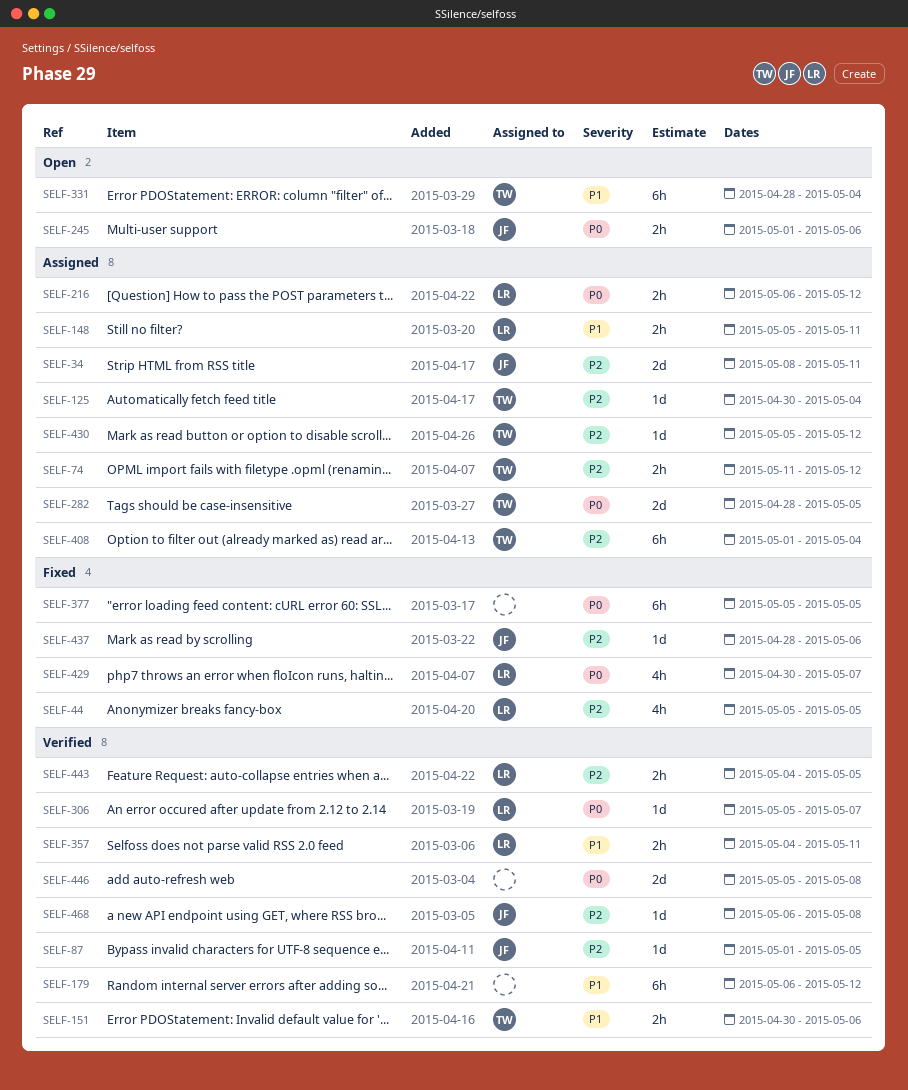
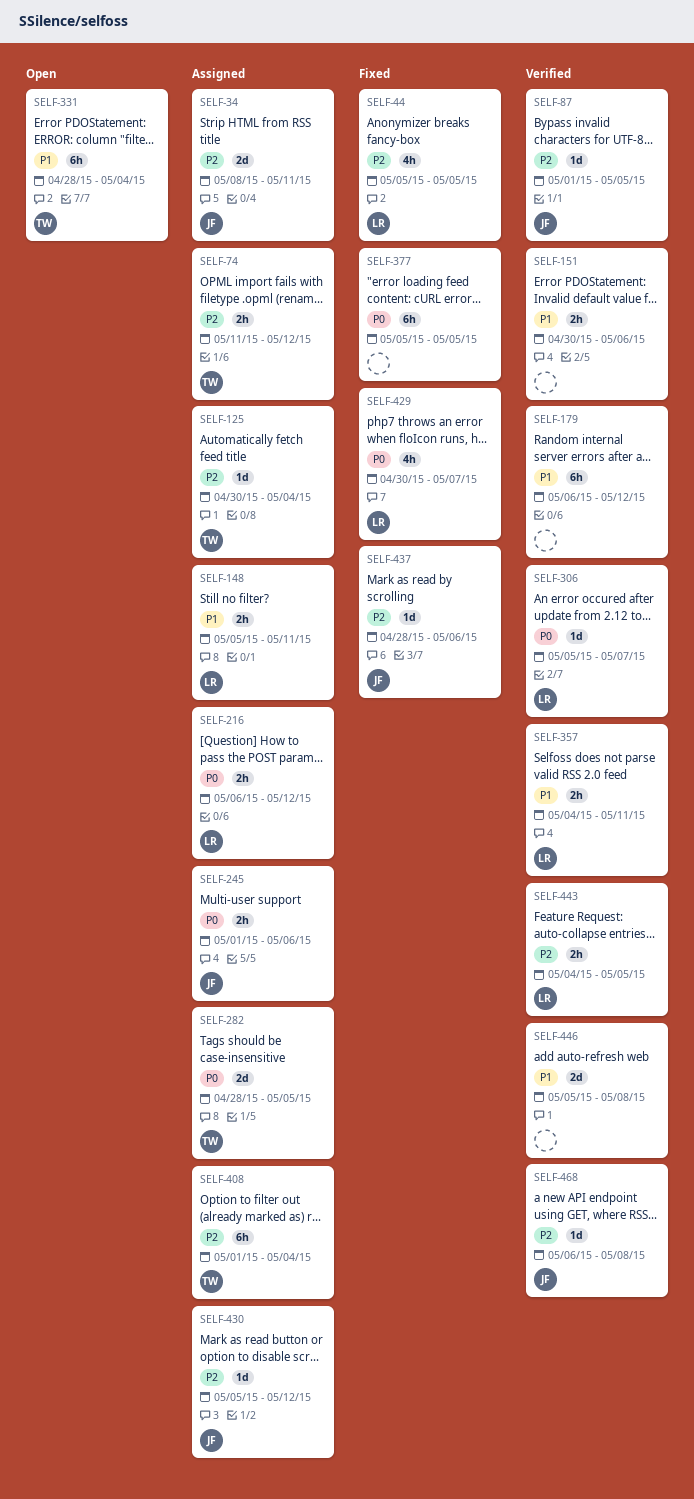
SELF-151, owner: TW -> none
SELF-245, status: Open -> Assigned
SELF-430, owner: TW -> JF
SELF-446, priority: P0 -> P1

